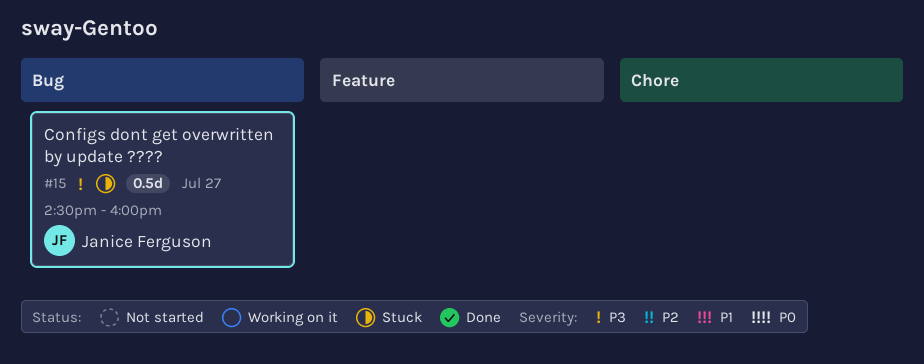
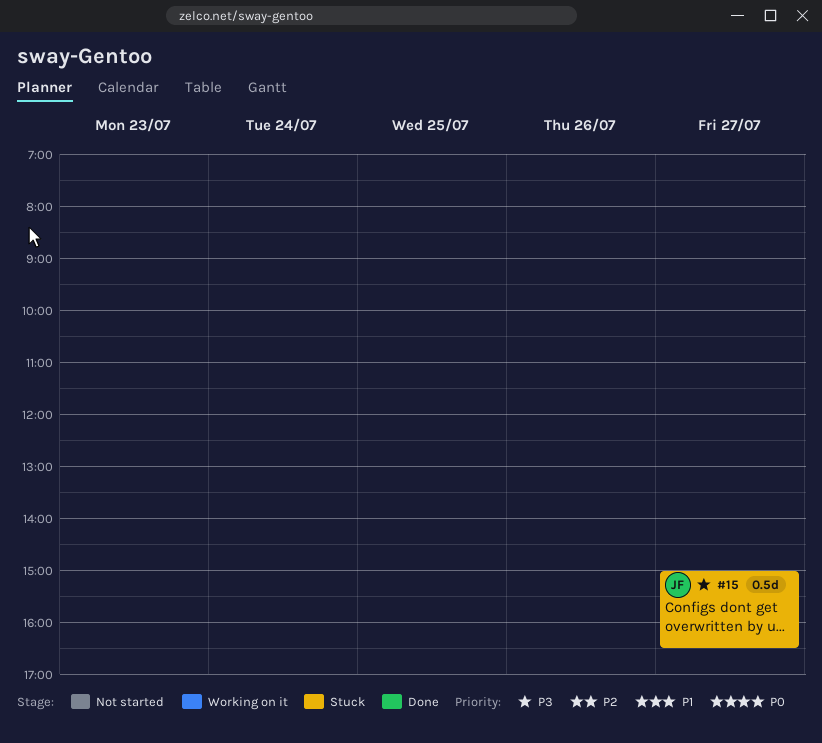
#15, begins: 14:30 -> 15:00
#15, ends: 16:00 -> 16:30

